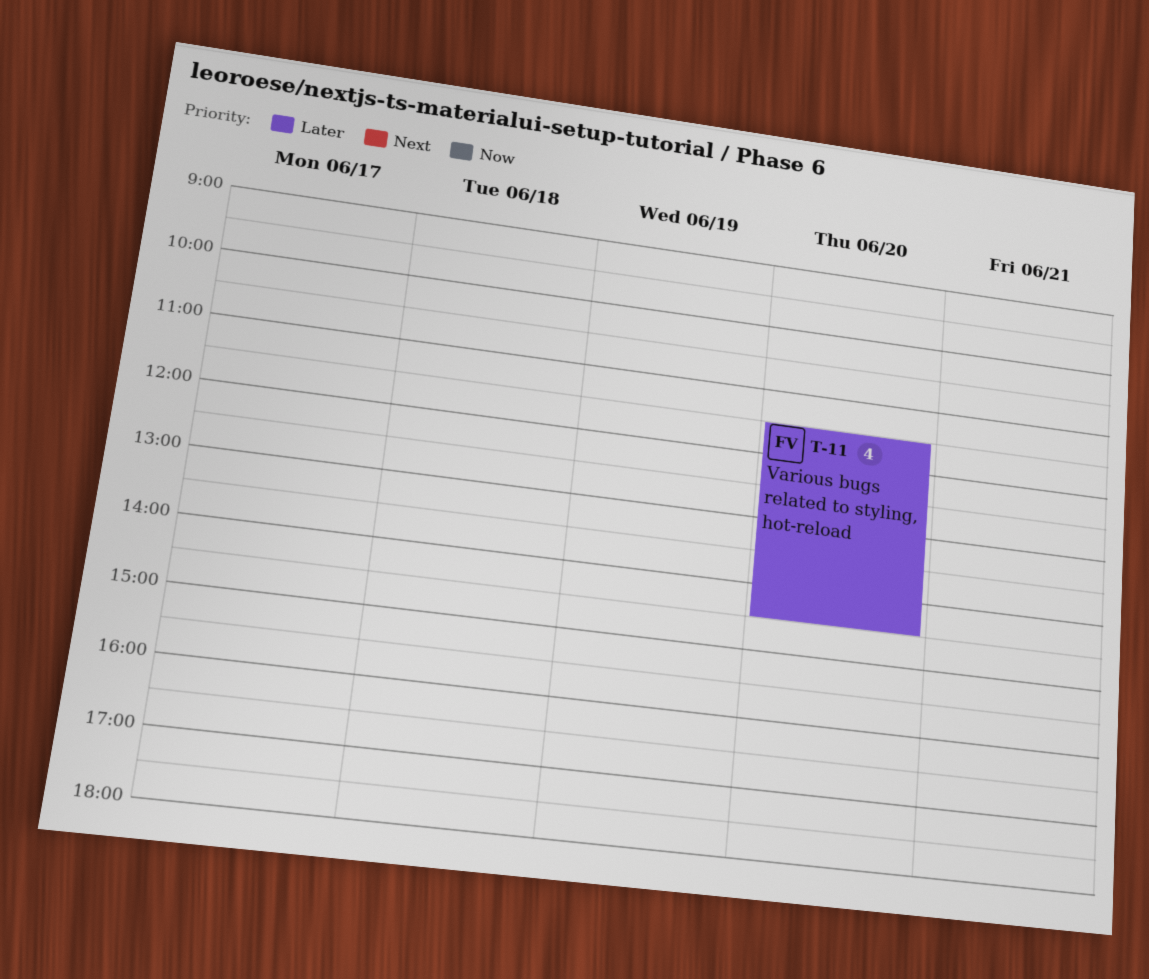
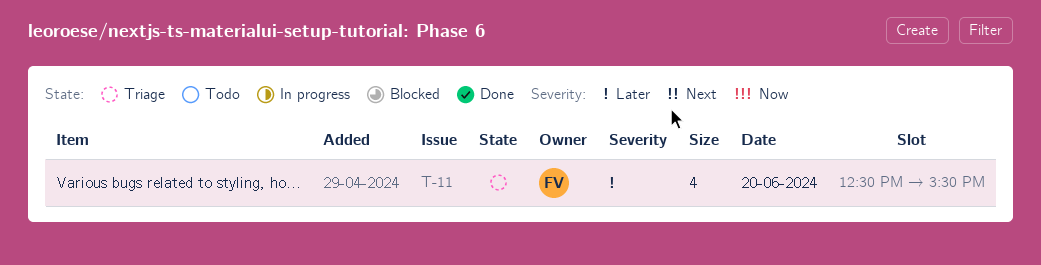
T-11, begins: 11:30 -> 12:30
T-11, ends: 14:30 -> 15:30

